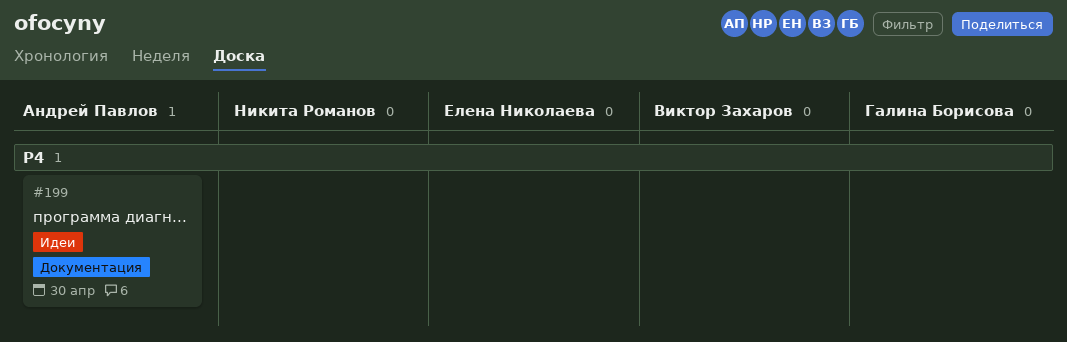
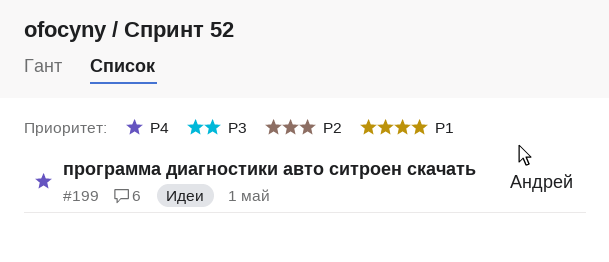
#199, due: Apr 30 -> May 1

